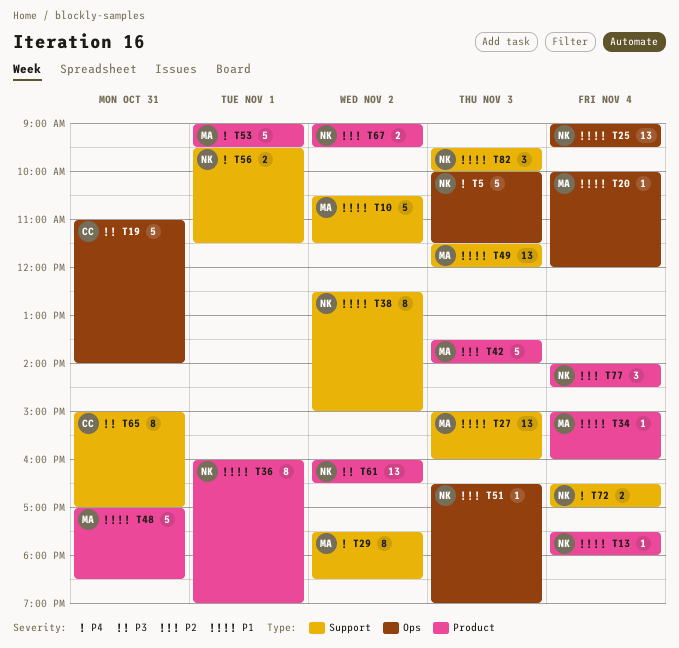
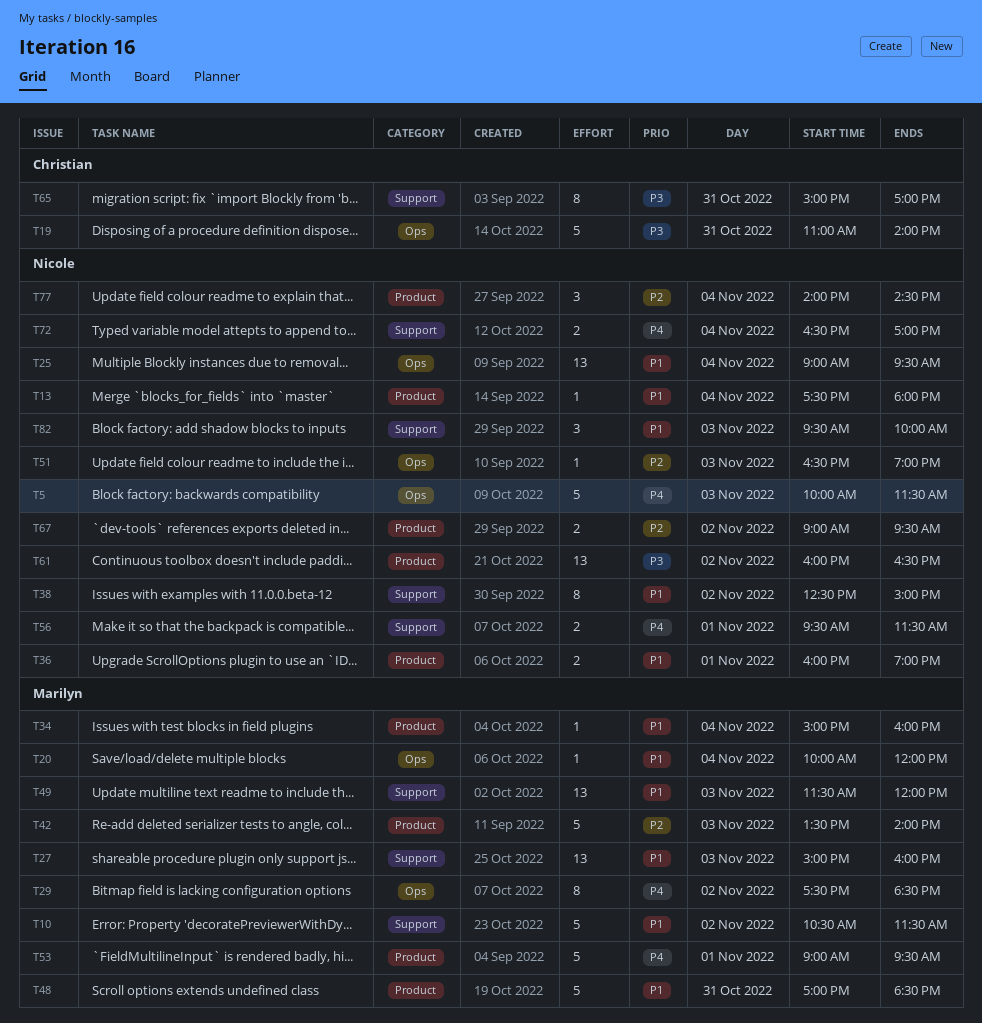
T29, label: Support -> Ops
T36, estimate: 8 -> 2

